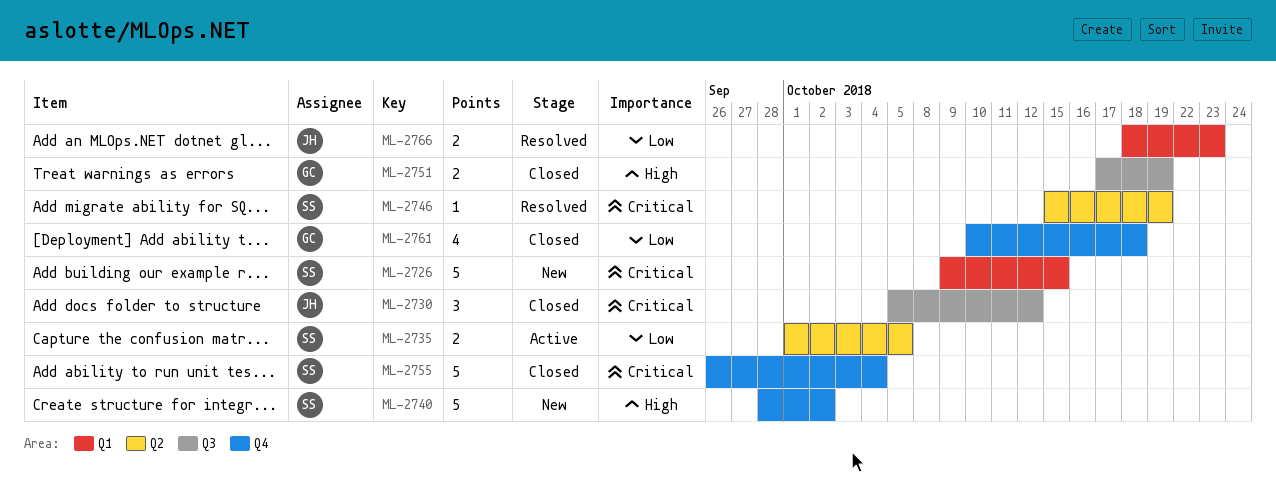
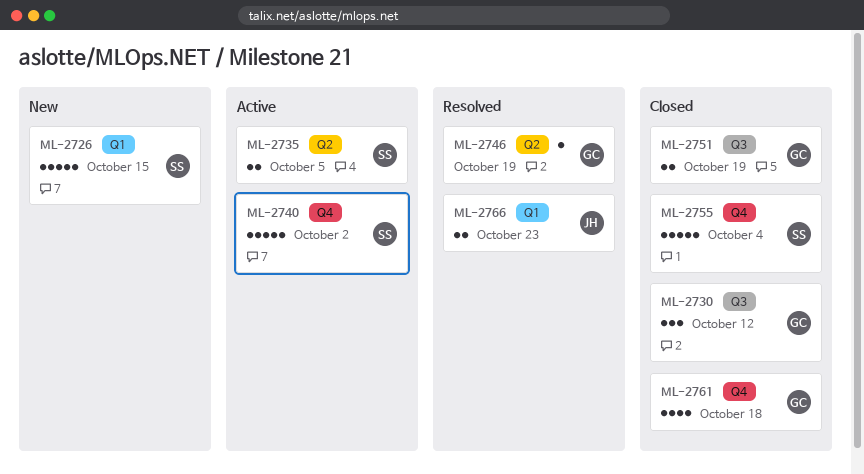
ML-2730, owner: JH -> GC
ML-2740, status: New -> Active
ML-2746, owner: SS -> GC

